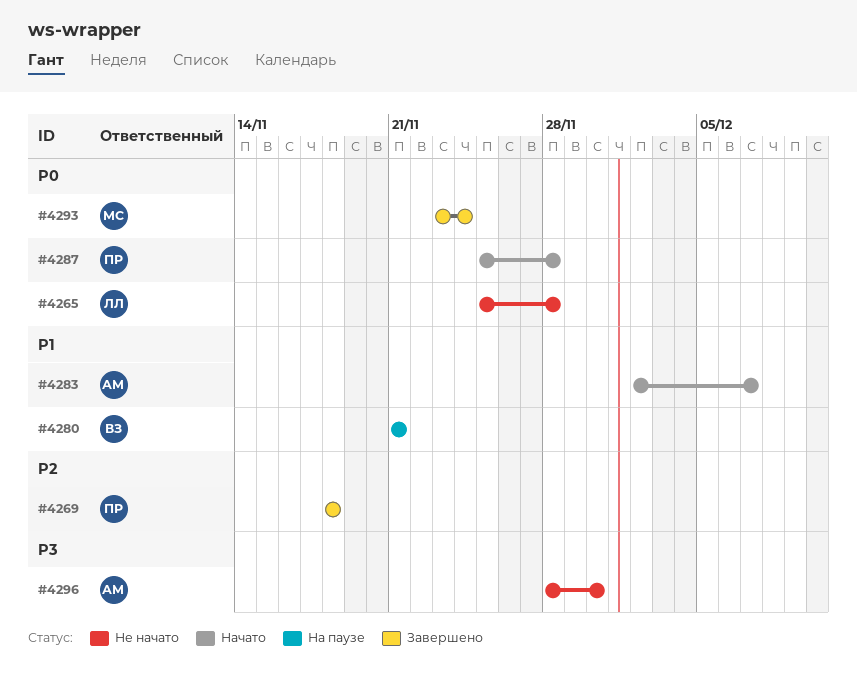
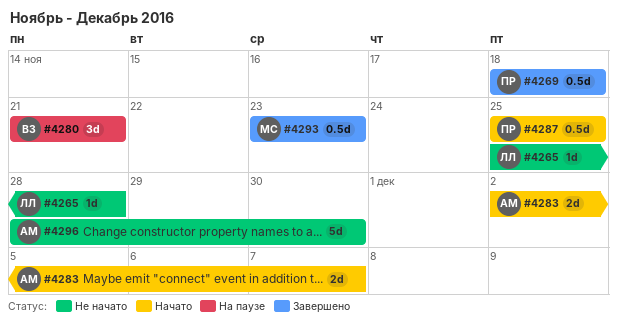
#4287, due: Nov 28 -> Nov 25
#4293, due: Nov 24 -> Nov 23

